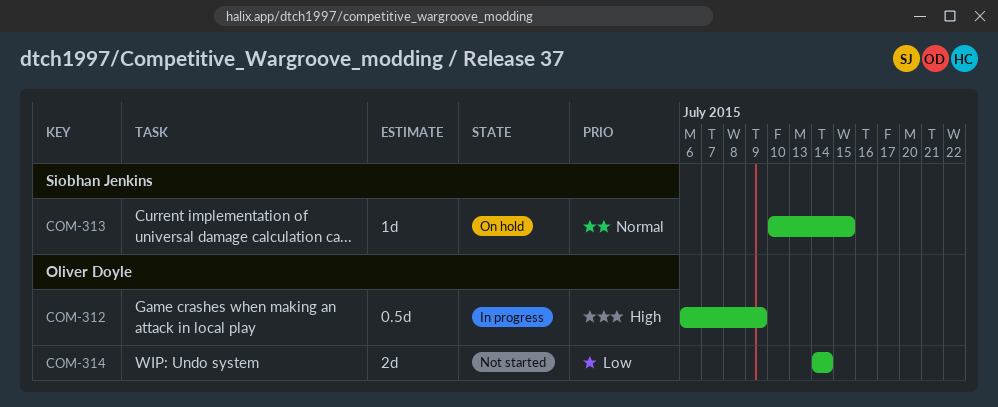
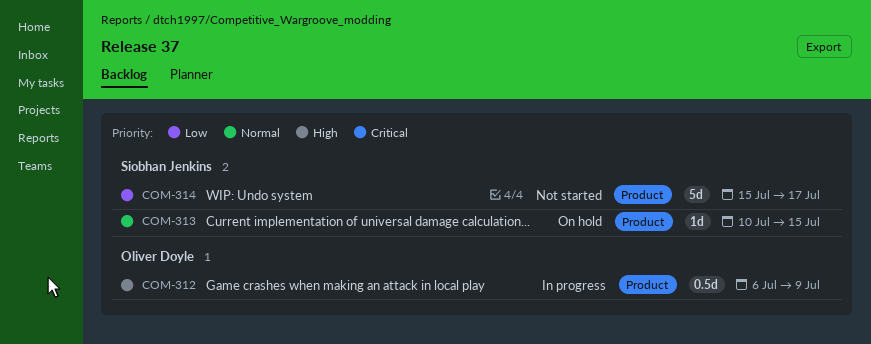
COM-314, owner: Oliver Doyle -> Siobhan Jenkins
COM-314, estimate: 2d -> 5d
COM-314, start: Jul 14 -> Jul 15
COM-314, due: Jul 14 -> Jul 17

